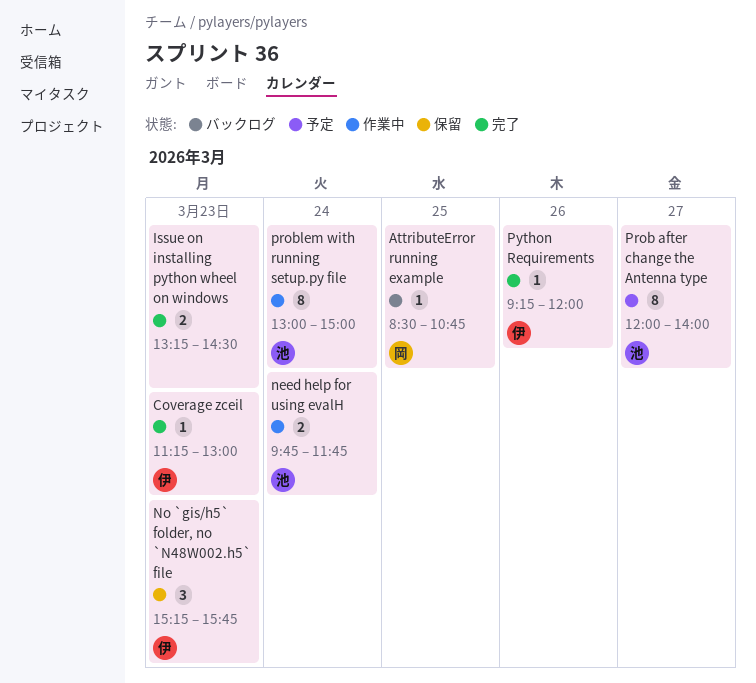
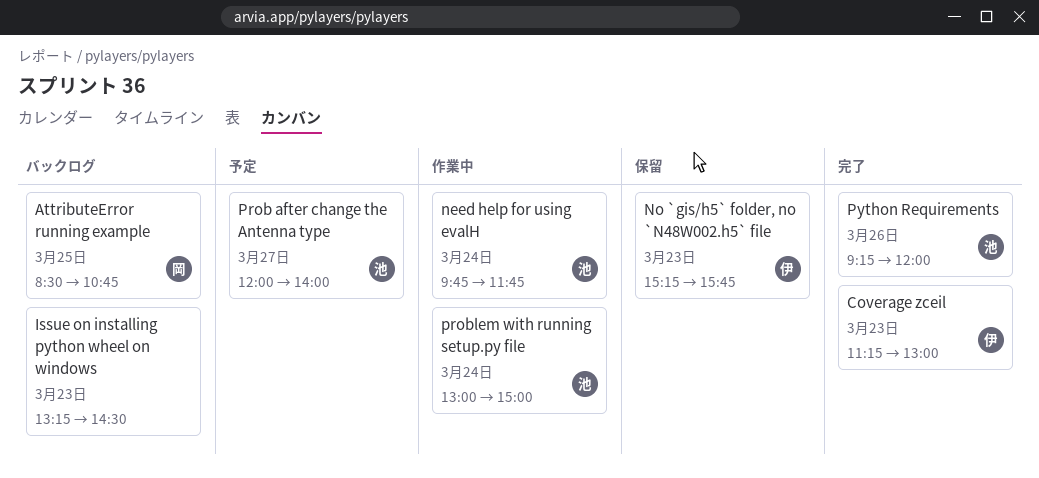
Issue on installing python wheel on windows, status: 完了 -> バックログ
Python Requirements, owner: 伊 -> 池

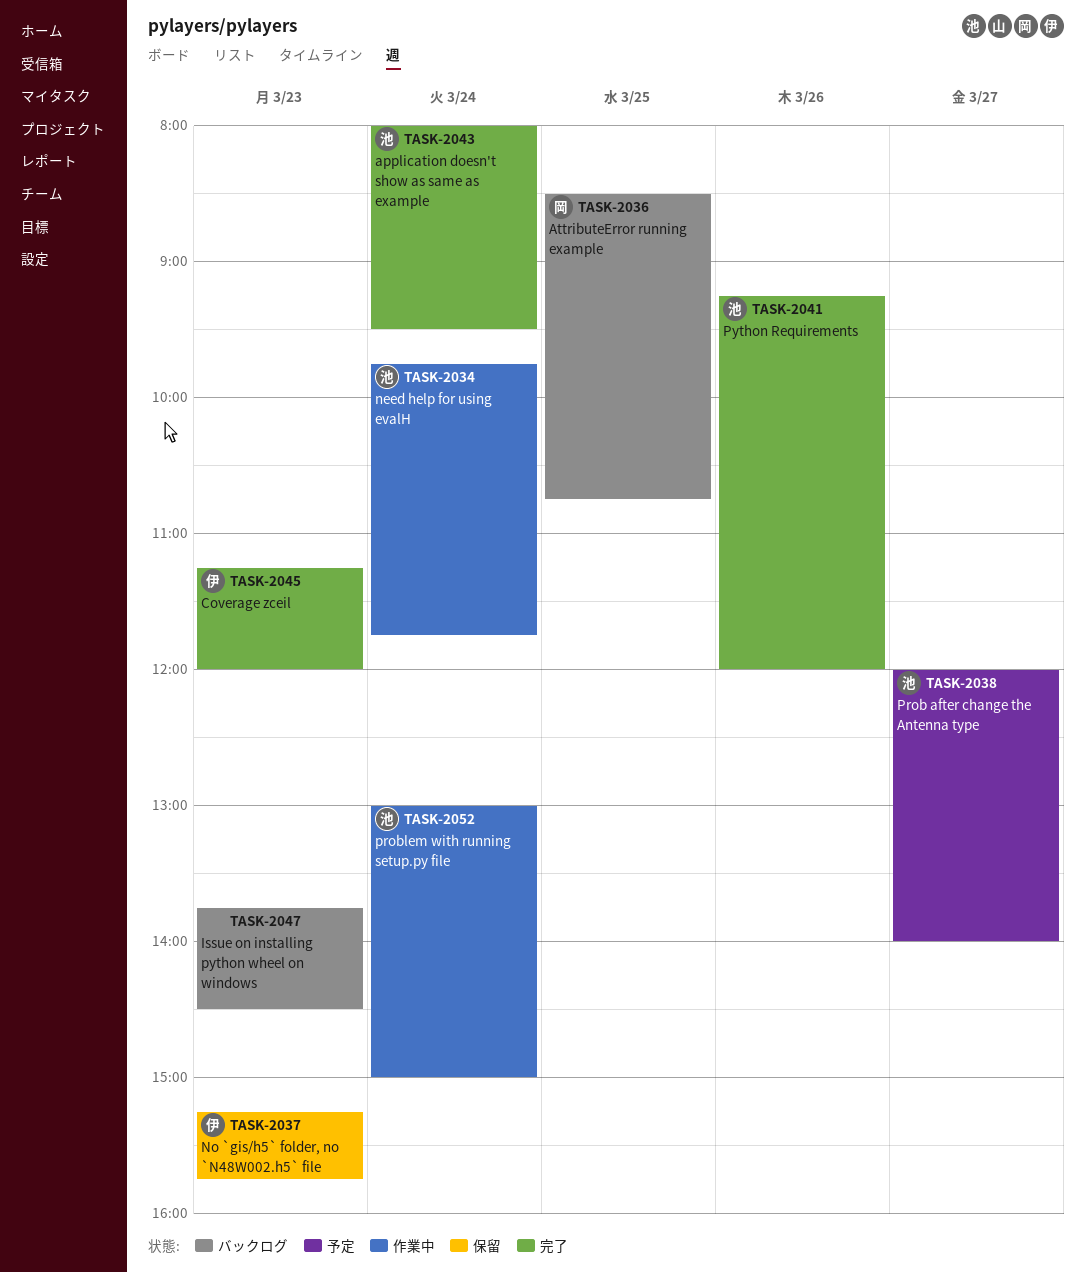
application doesn't show as same as example: none -> present
Coverage zceil, ends: 13:00 -> 12:00
Issue on installing python wheel on windows, begins: 13:15 -> 13:45

